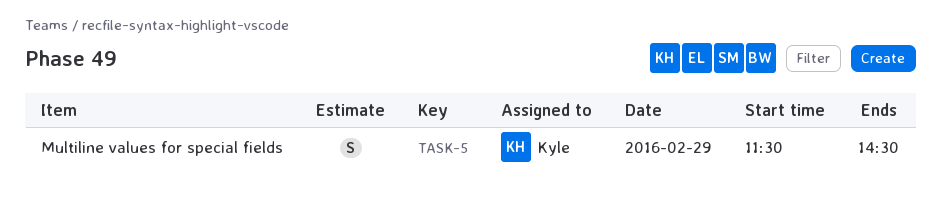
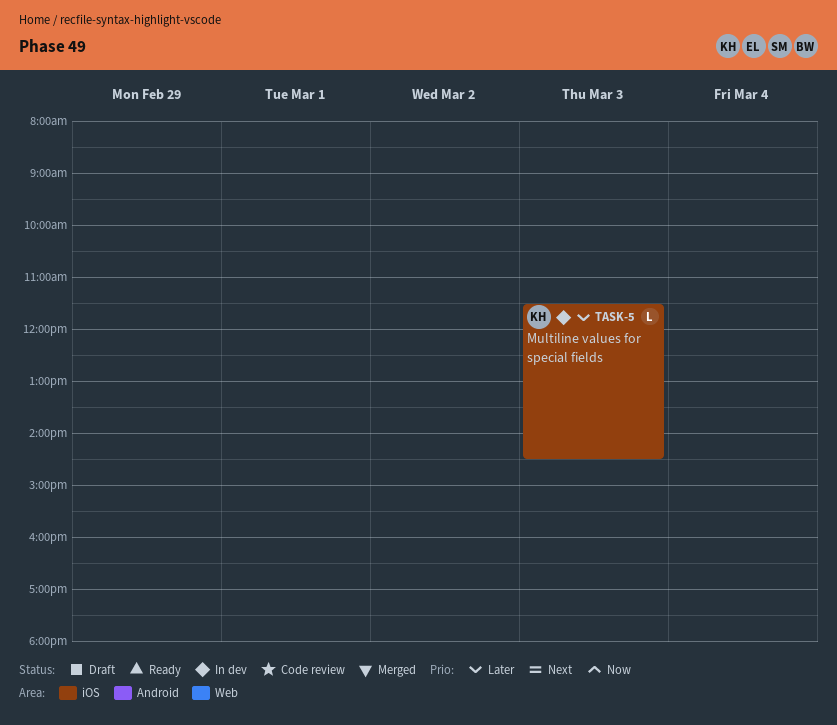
TASK-5, estimate: S -> L
TASK-5, day: Feb 29 -> Mar 3

